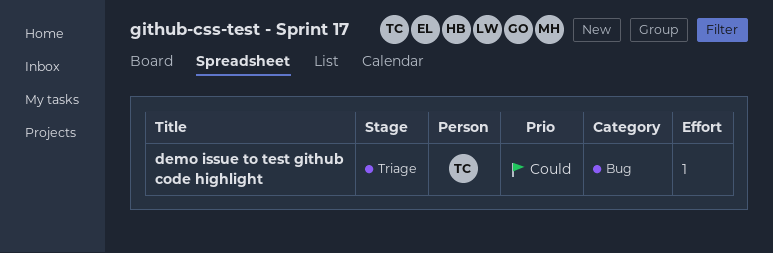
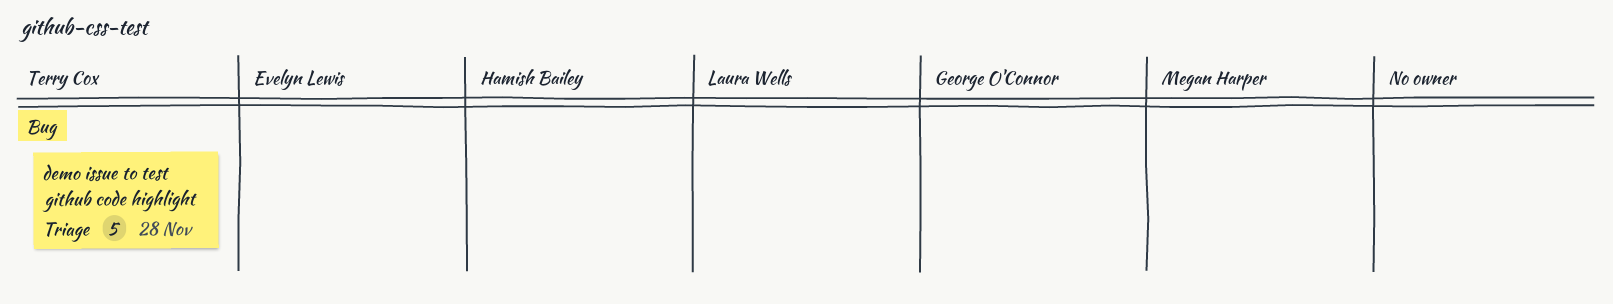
demo issue to test github code highlight, estimate: 1 -> 5

